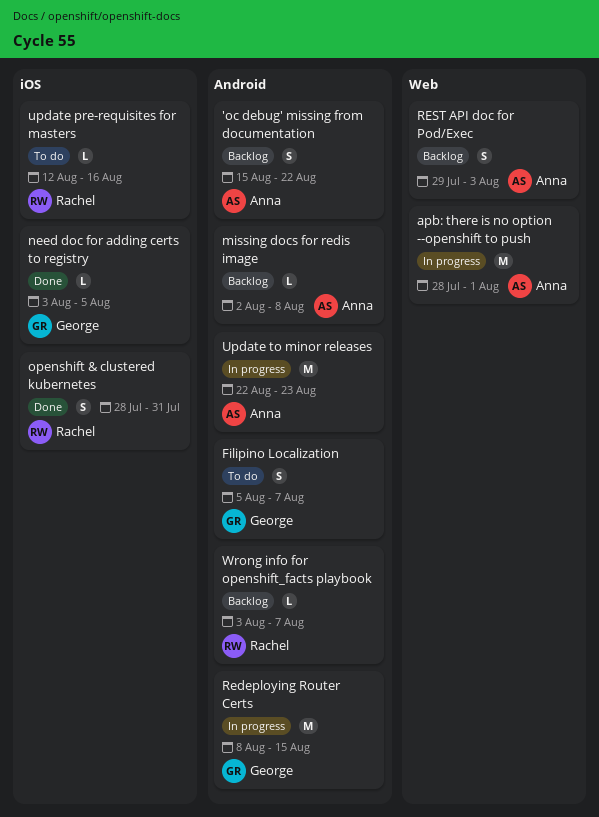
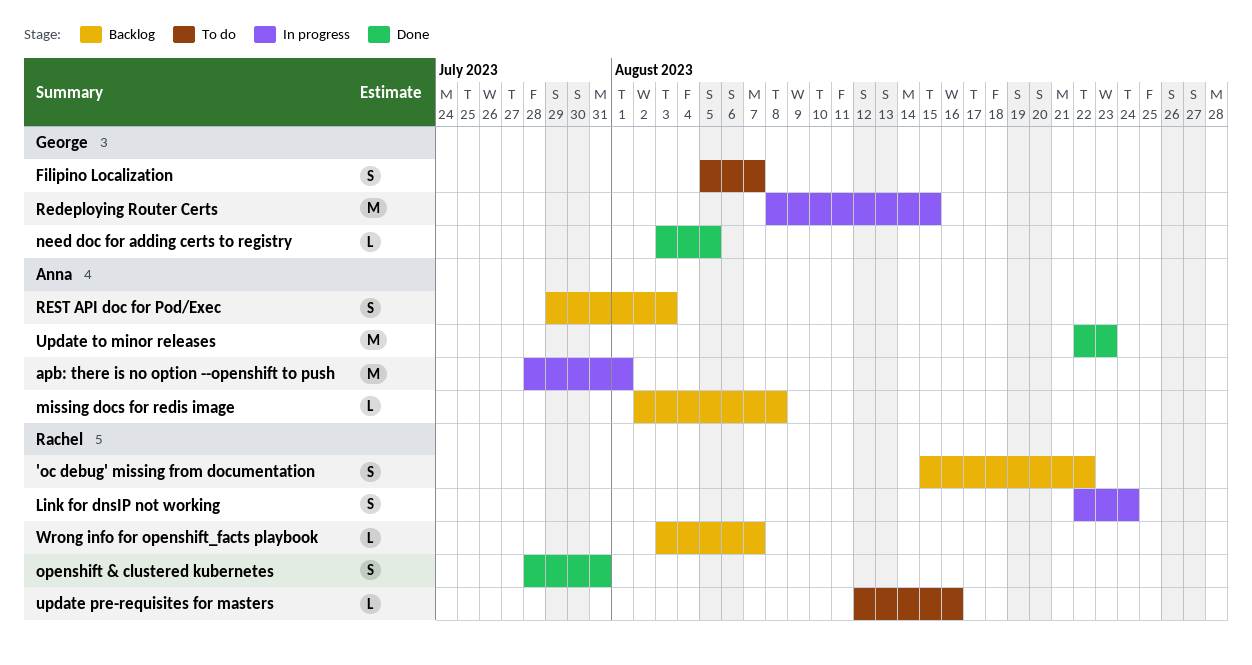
'oc debug' missing from documentation, owner: Anna -> Rachel
Link for dnsIP not working: none -> present
Update to minor releases, status: In progress -> Done

